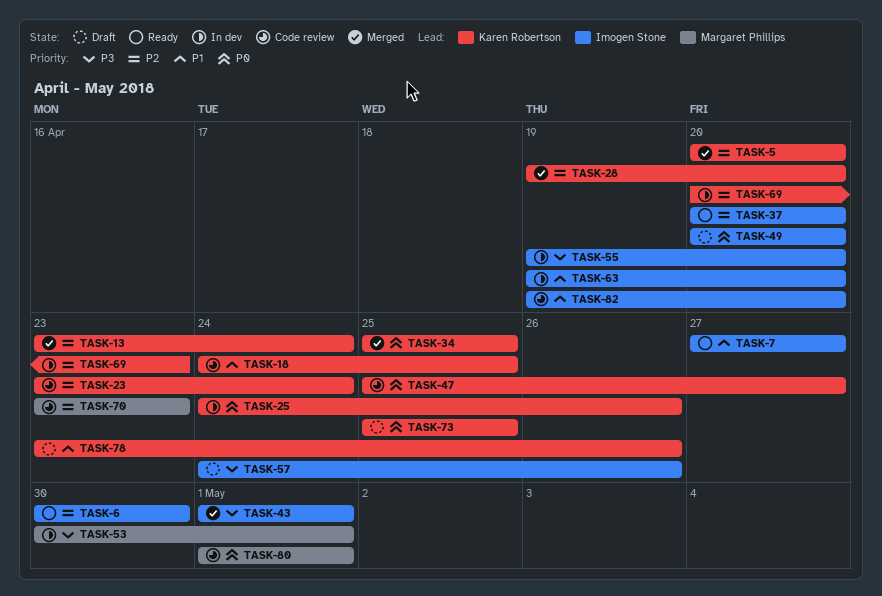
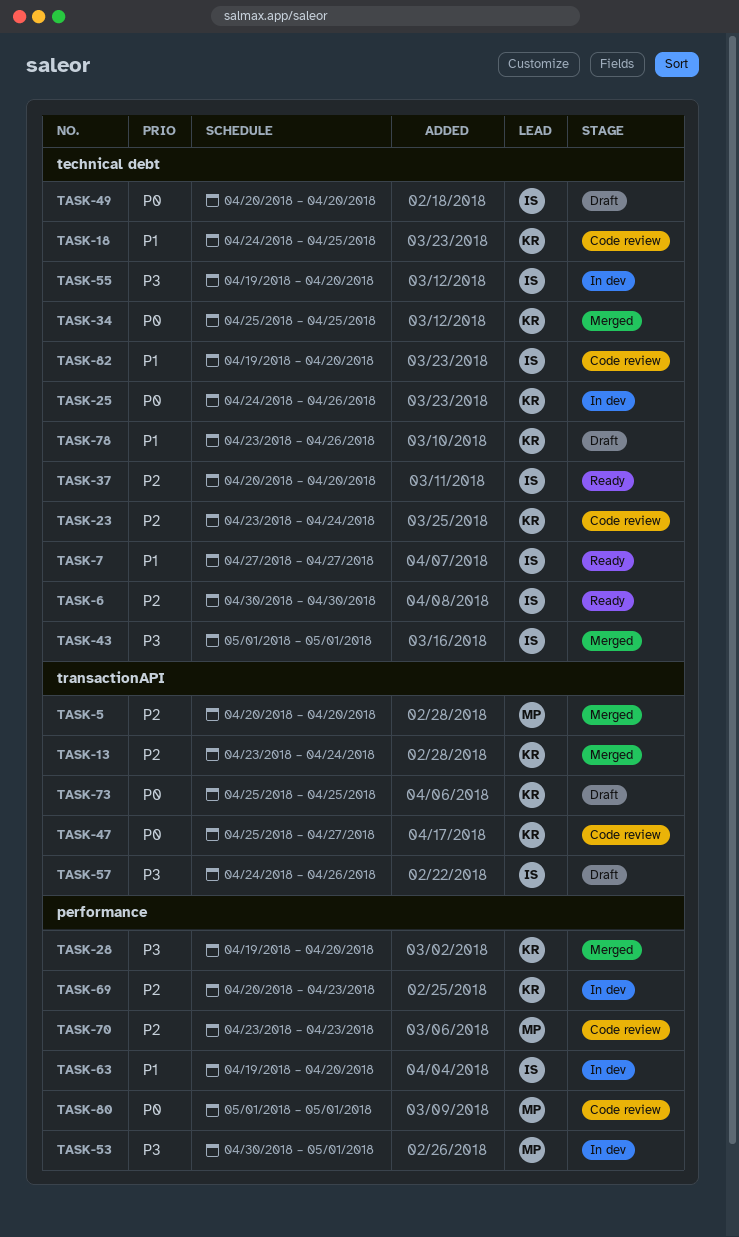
TASK-5, owner: Karen Robertson -> Margaret Phillips
TASK-28, priority: P2 -> P3

